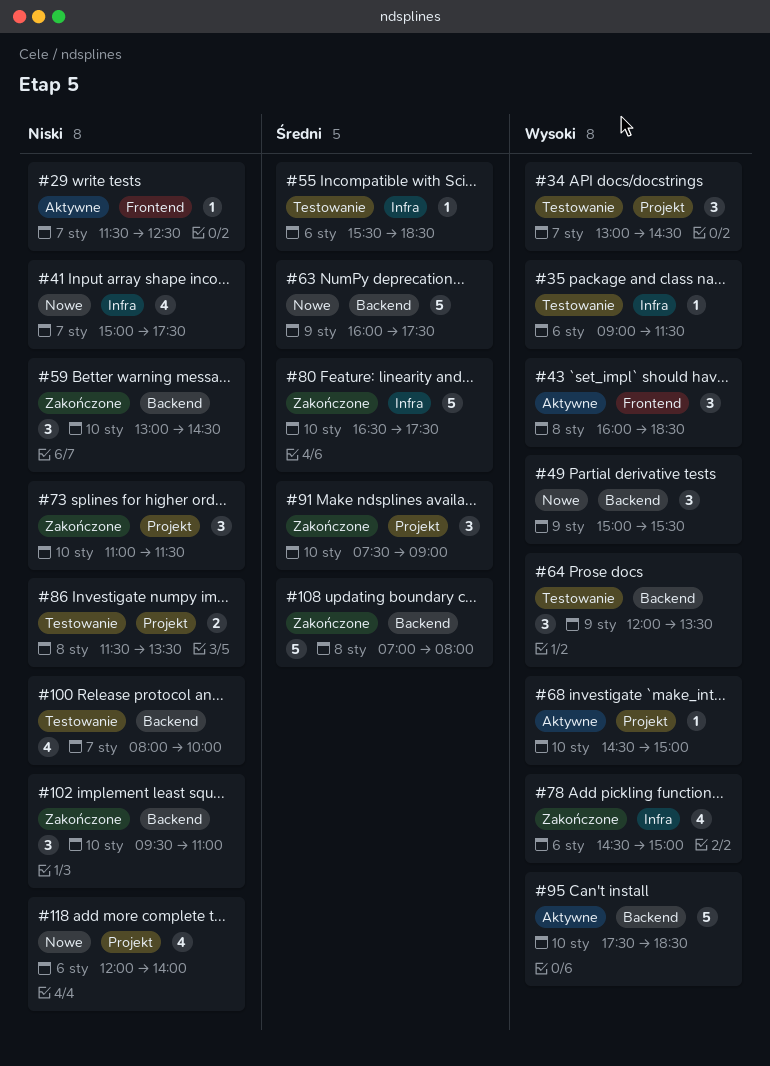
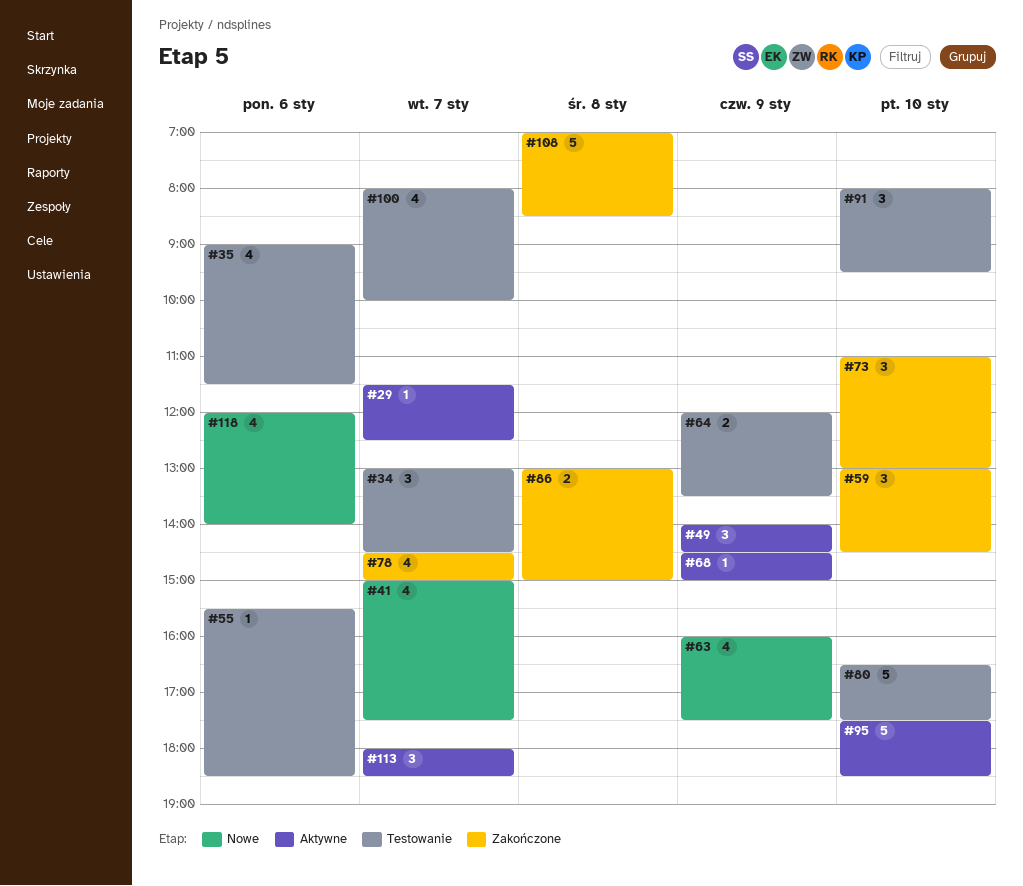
#35, estimate: 1 -> 4
#43: present -> none
#49, status: Nowe -> Aktywne
#49, begins: 15:00 -> 14:00
#49, ends: 15:30 -> 14:30
#63, estimate: 5 -> 4
#64, estimate: 3 -> 2
#68, day: Jan 10 -> Jan 9
#73, ends: 11:30 -> 13:00
#78, day: Jan 6 -> Jan 7
#80, status: Zakończone -> Testowanie
#86, status: Testowanie -> Zakończone
#86, begins: 11:30 -> 13:00
#86, ends: 13:30 -> 15:00
#91, status: Zakończone -> Testowanie
#91, begins: 07:30 -> 08:00
#91, ends: 09:00 -> 09:30
#102: present -> none
#108, ends: 08:00 -> 08:30
#113: none -> present

